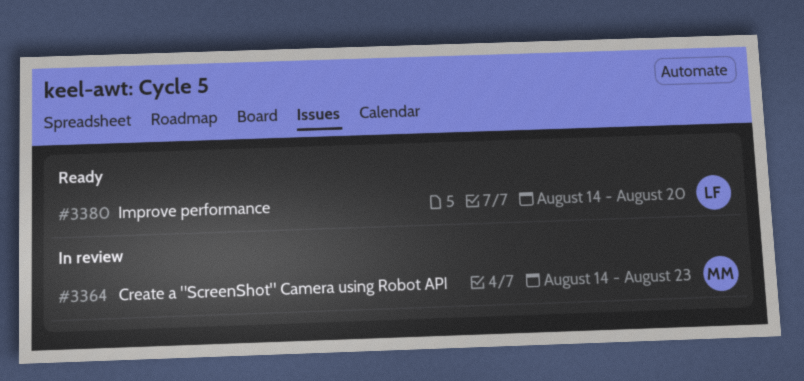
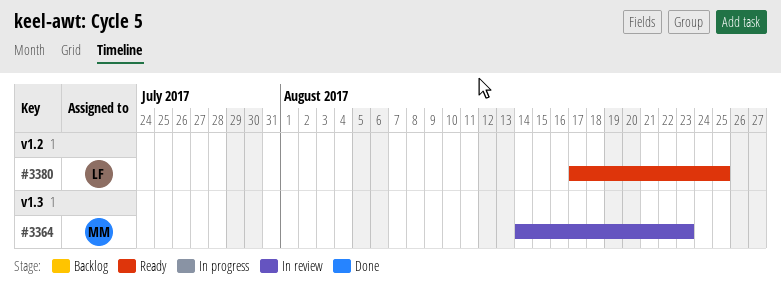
#3380, start: Aug 14 -> Aug 17
#3380, due: Aug 20 -> Aug 25

